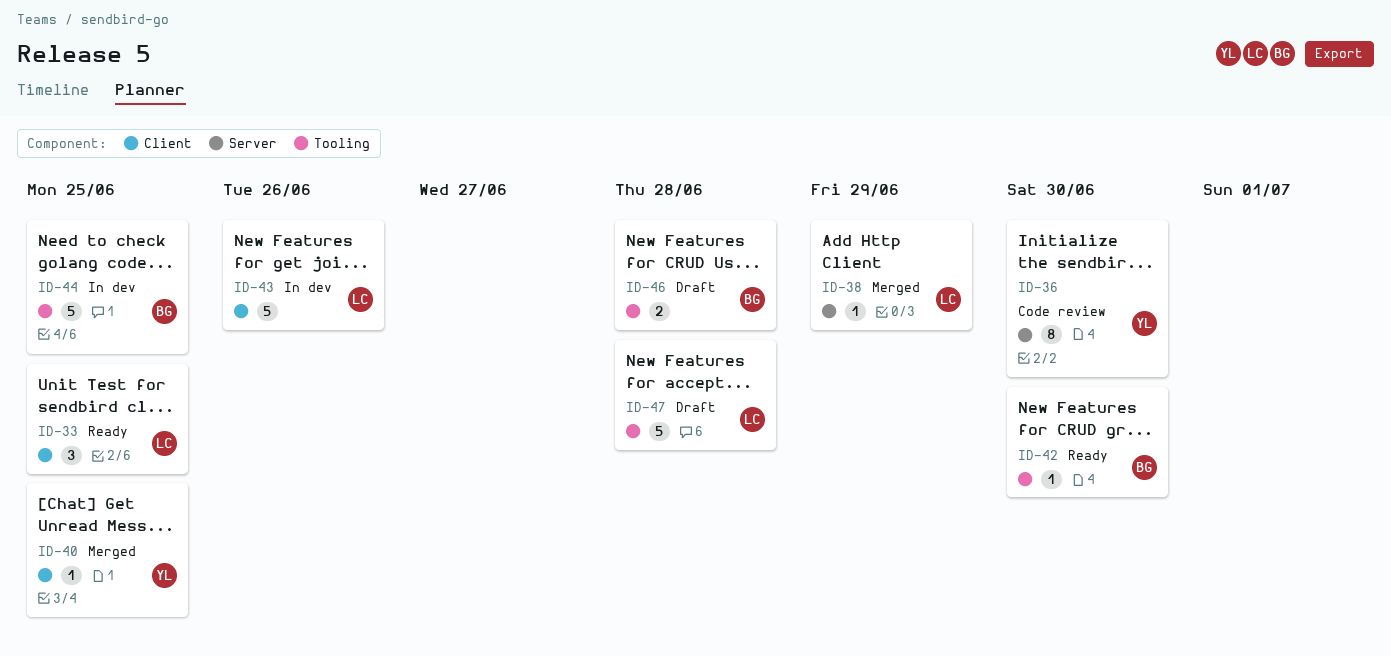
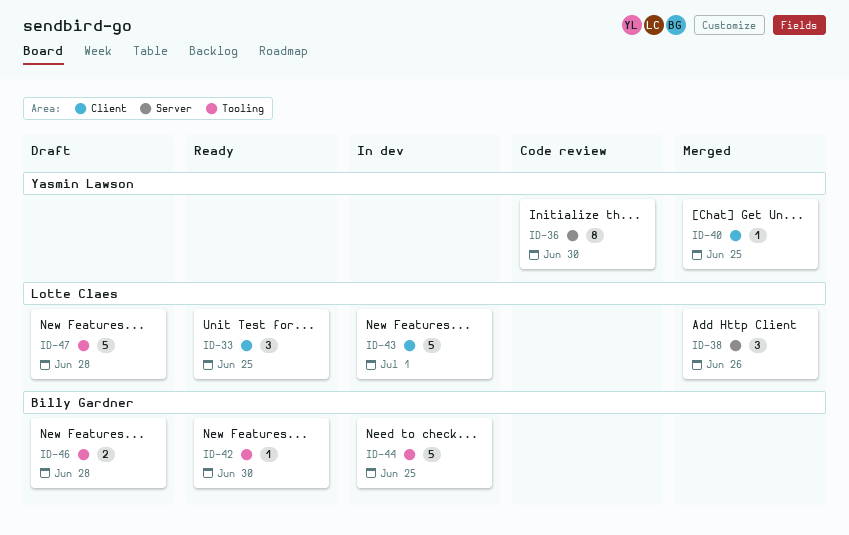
ID-38, estimate: 1 -> 3
ID-38, due: Jun 29 -> Jun 26
ID-43, due: Jun 26 -> Jul 1

